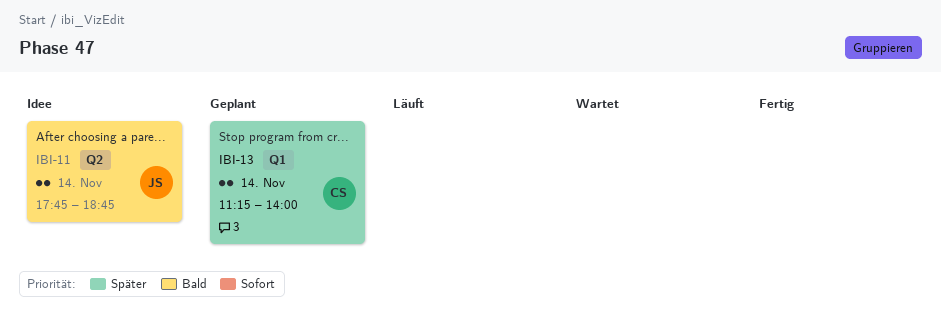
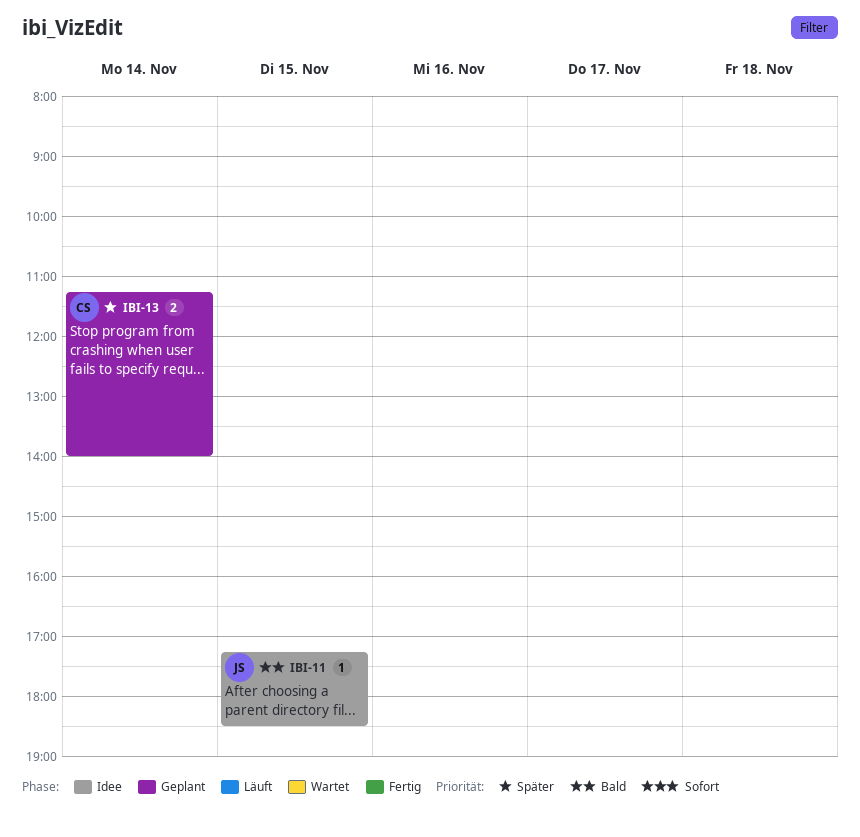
IBI-11, estimate: 2 -> 1
IBI-11, day: Nov 14 -> Nov 15
IBI-11, begins: 17:45 -> 17:15
IBI-11, ends: 18:45 -> 18:30

